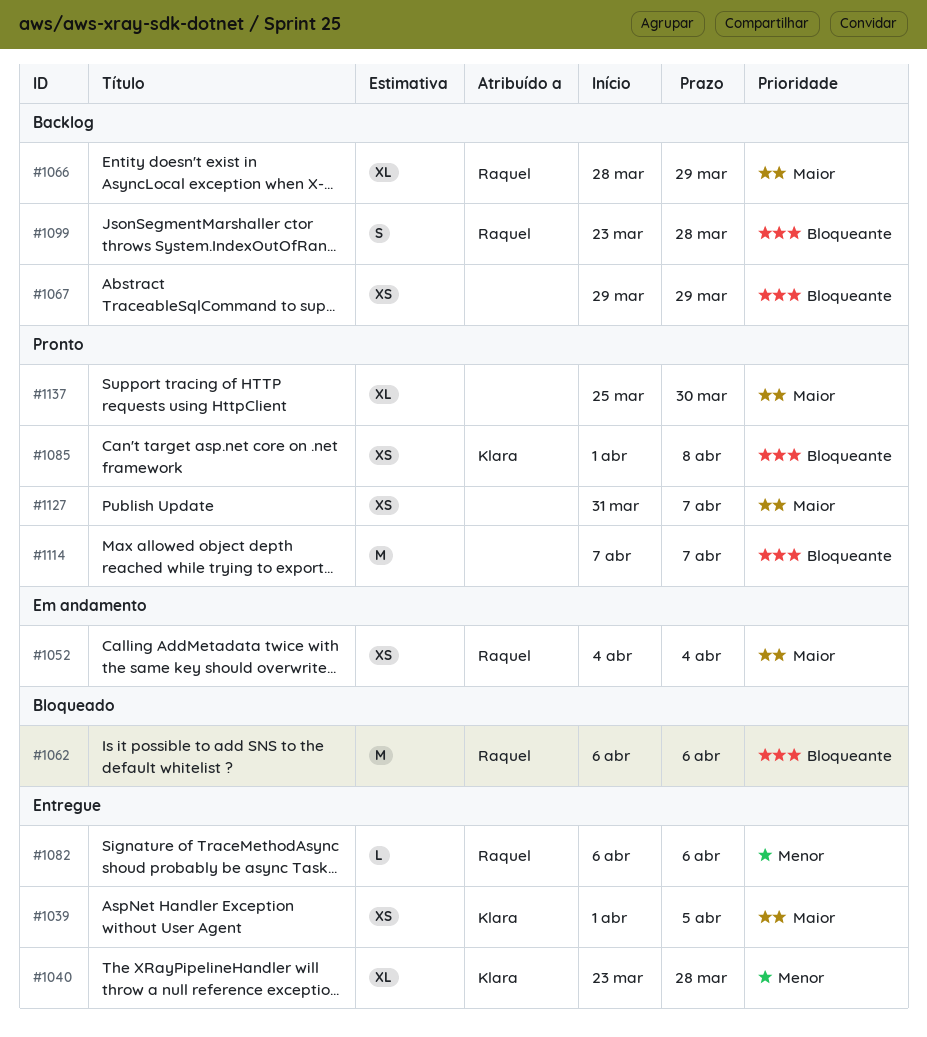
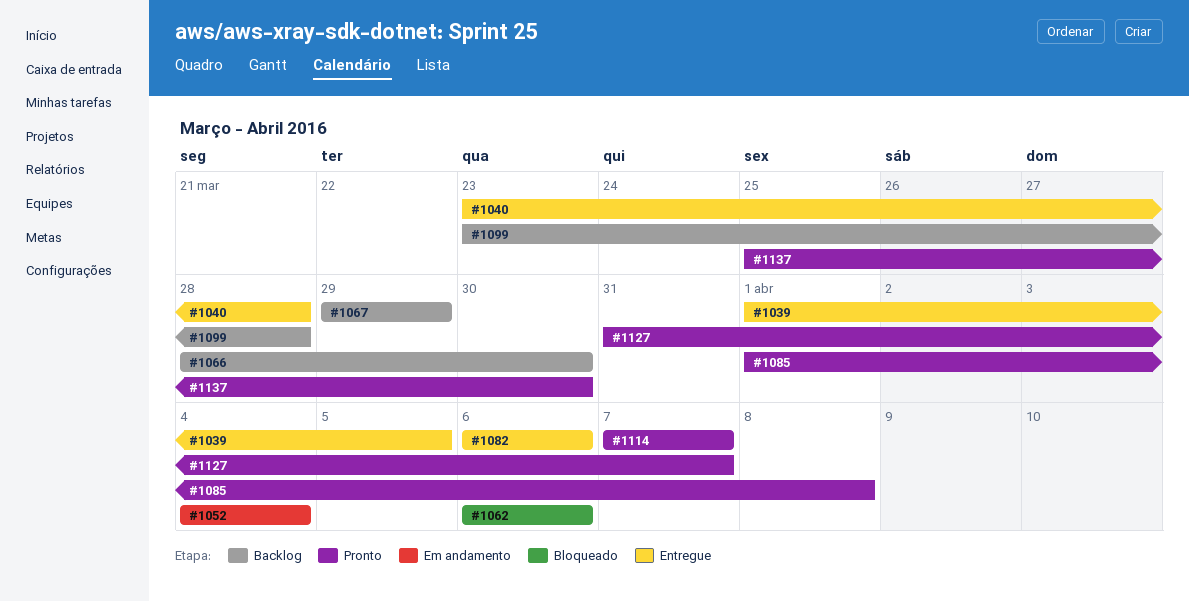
#1066, due: Mar 29 -> Mar 30

